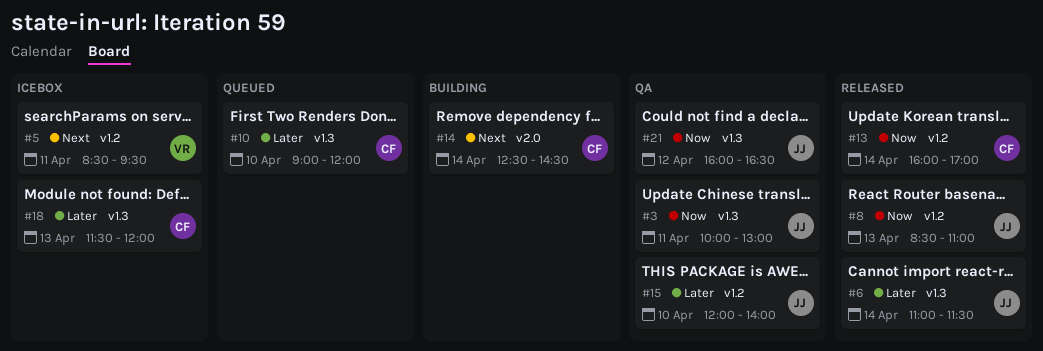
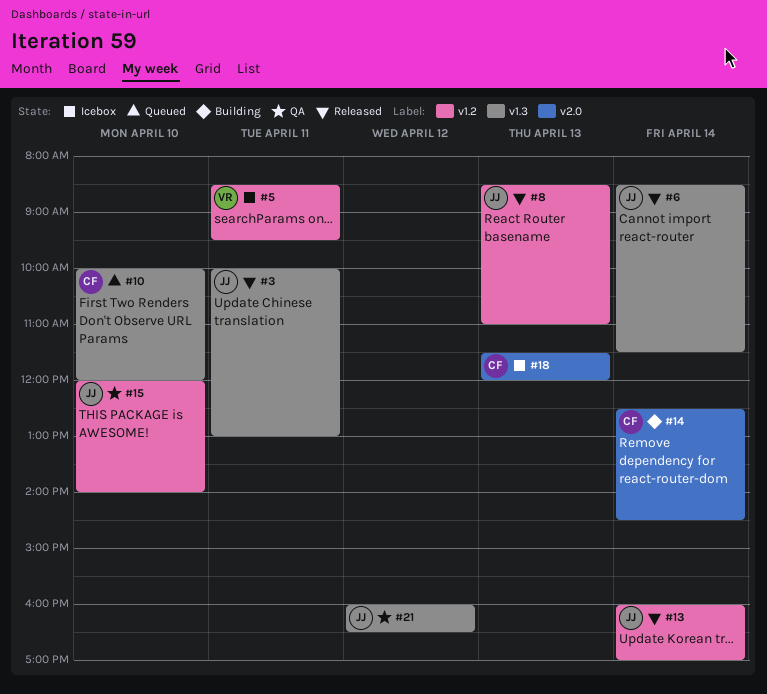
#3, status: QA -> Released
#6, begins: 11:00 -> 08:30
#10, begins: 09:00 -> 10:00
#13, owner: CF -> JJ
#18, label: v1.3 -> v2.0

